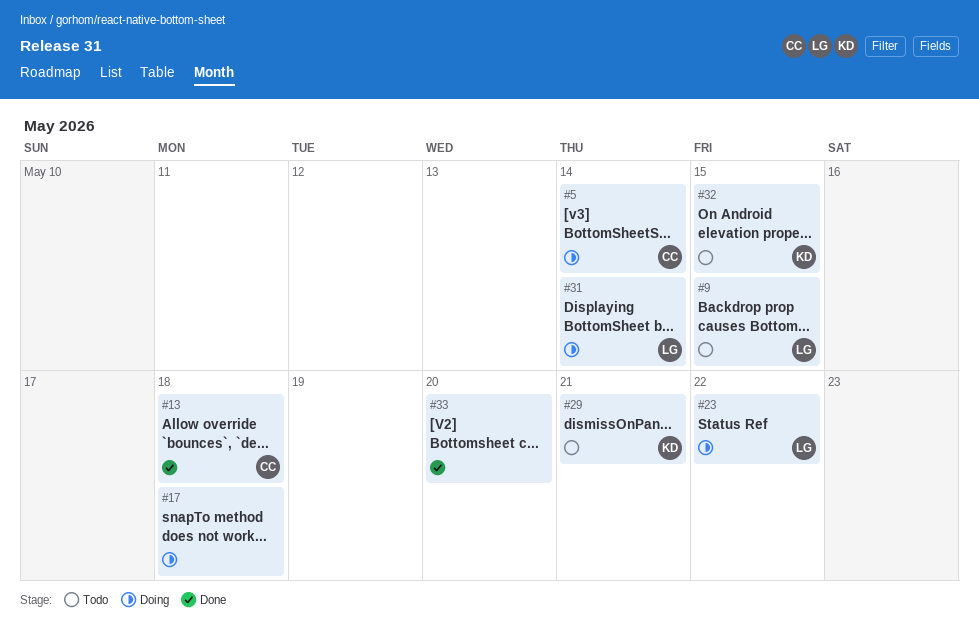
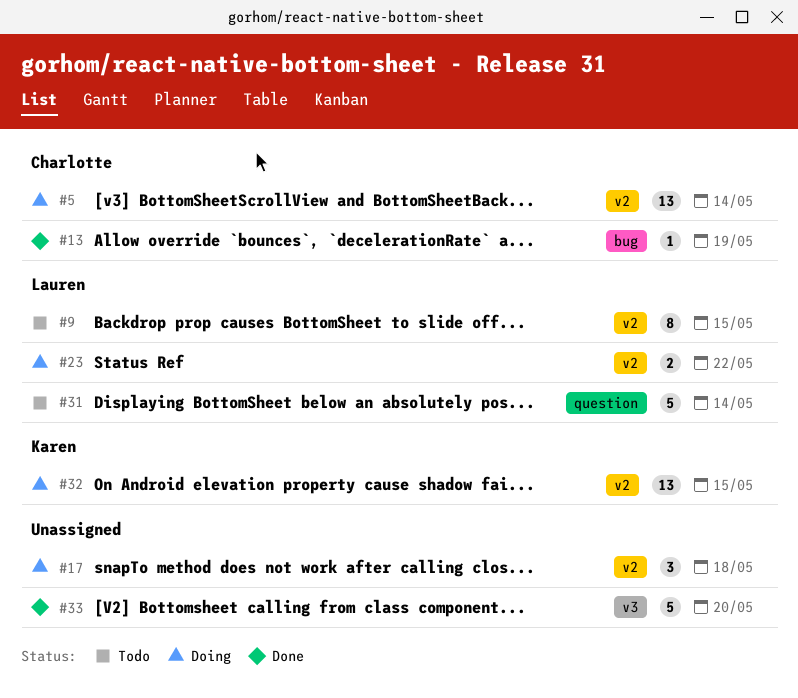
#13, due: May 18 -> May 19
#29: present -> none
#31, status: Doing -> Todo
#32, status: Todo -> Doing

